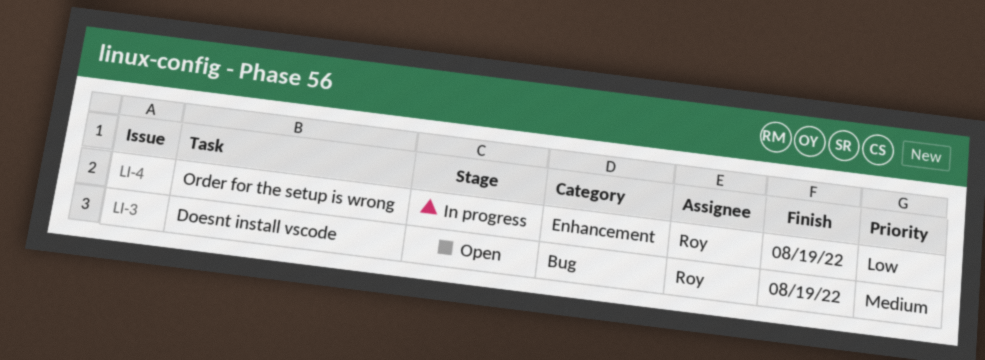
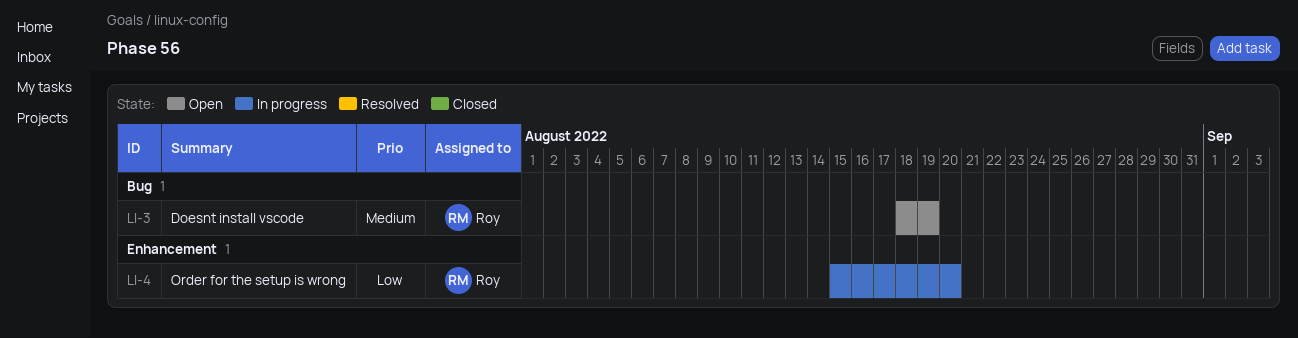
LI-4, due: Aug 19 -> Aug 20

